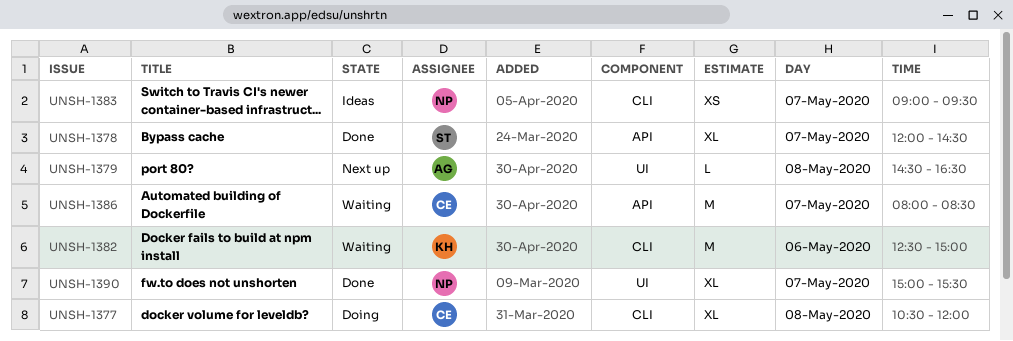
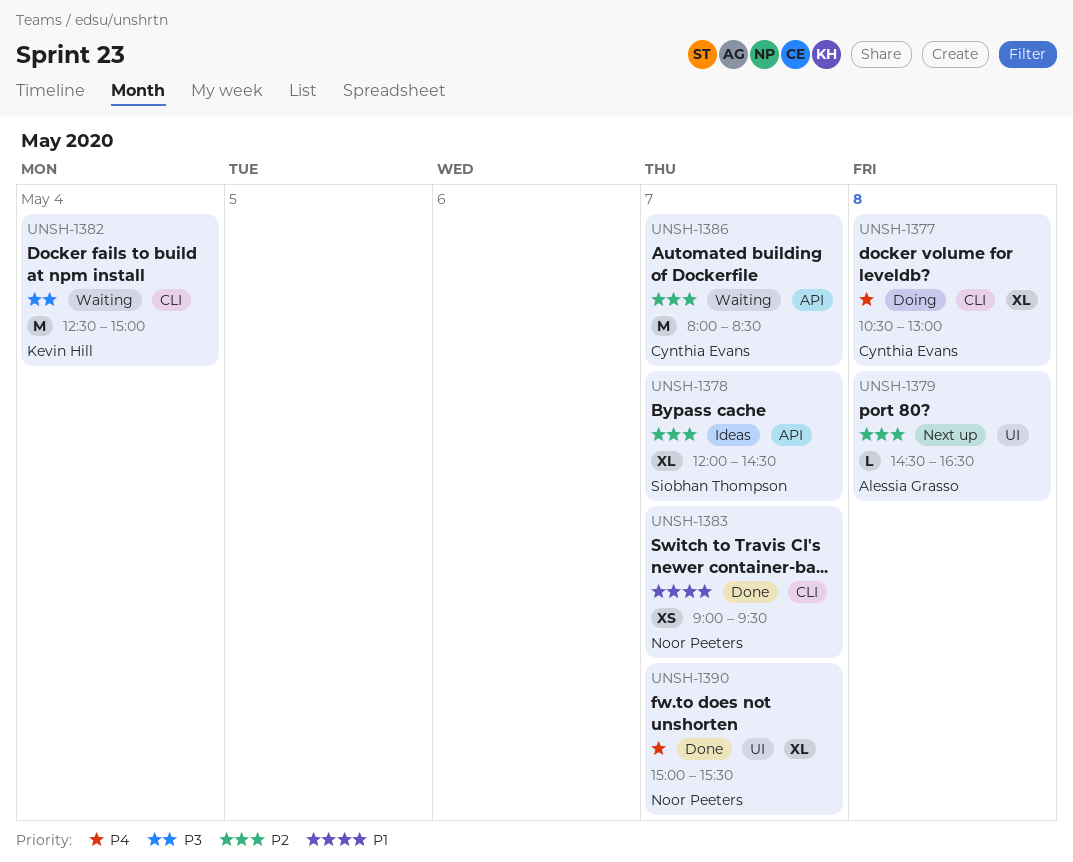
UNSH-1377, ends: 12:00 -> 13:00
UNSH-1378, status: Done -> Ideas
UNSH-1382, day: May 6 -> May 4
UNSH-1383, status: Ideas -> Done

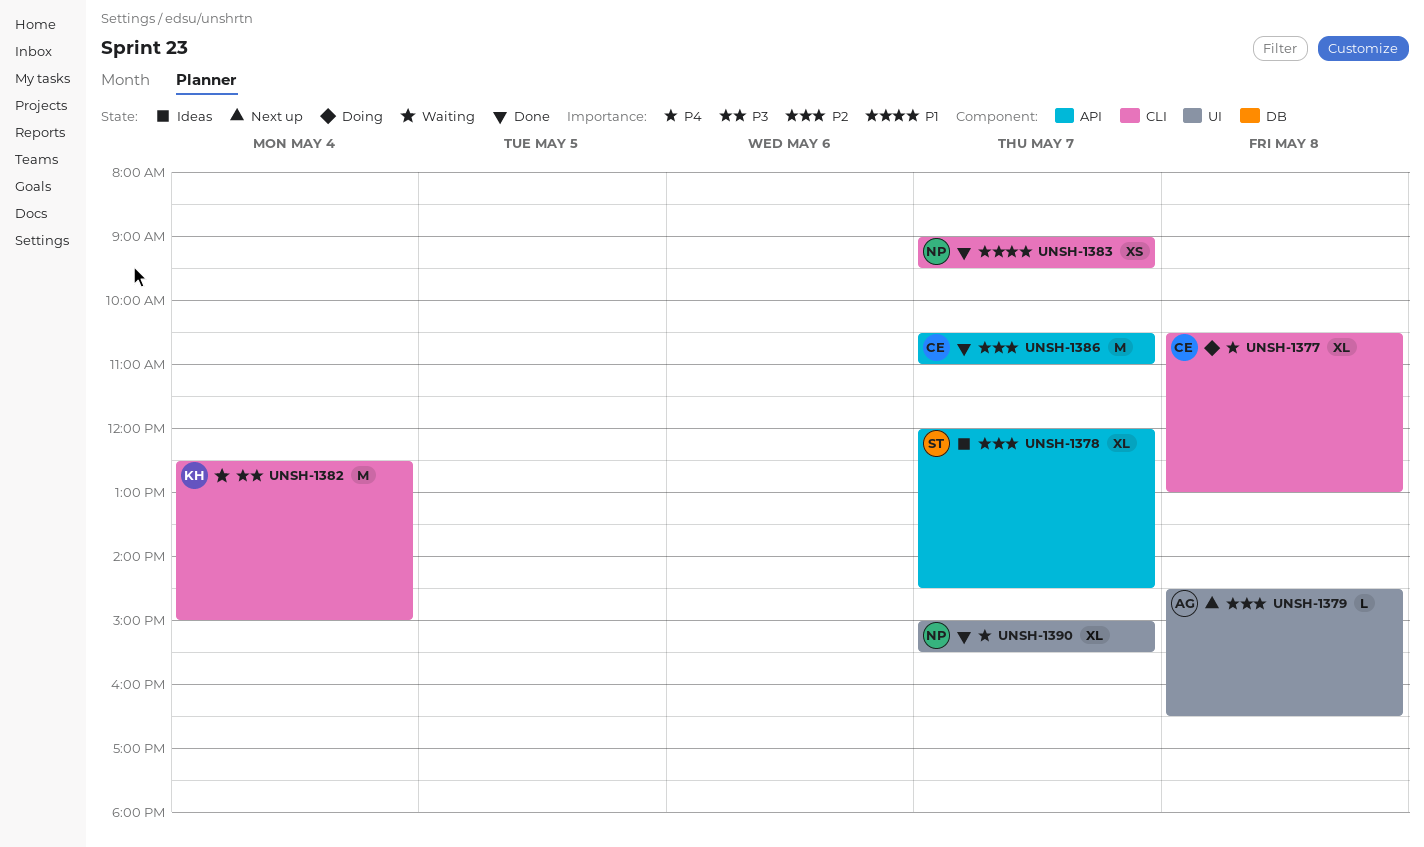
UNSH-1386, status: Waiting -> Done
UNSH-1386, begins: 08:00 -> 10:30
UNSH-1386, ends: 08:30 -> 11:00

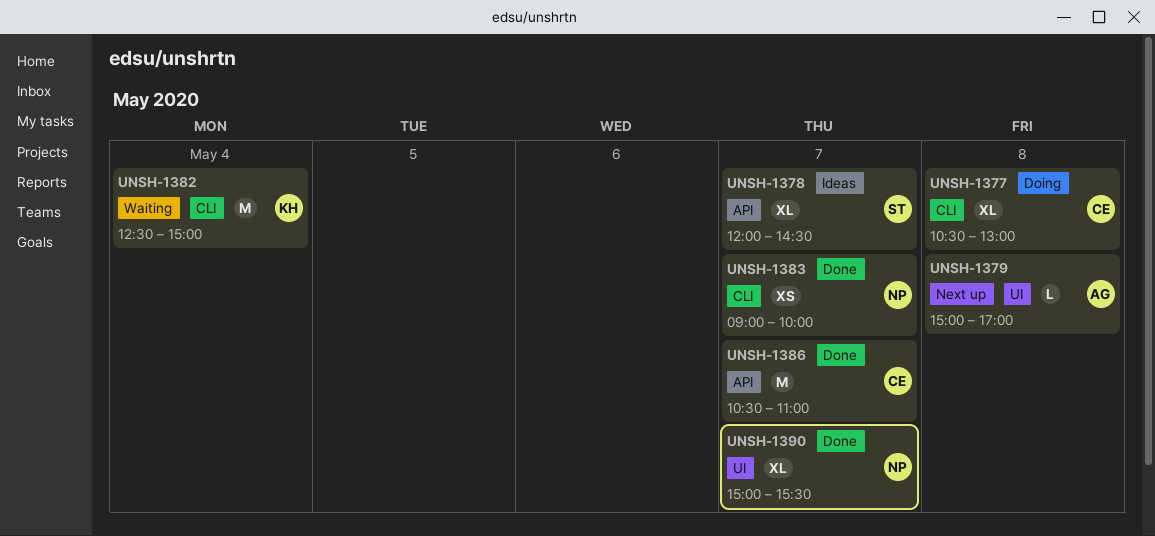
UNSH-1379, begins: 14:30 -> 15:00
UNSH-1379, ends: 16:30 -> 17:00
UNSH-1383, ends: 09:30 -> 10:00

